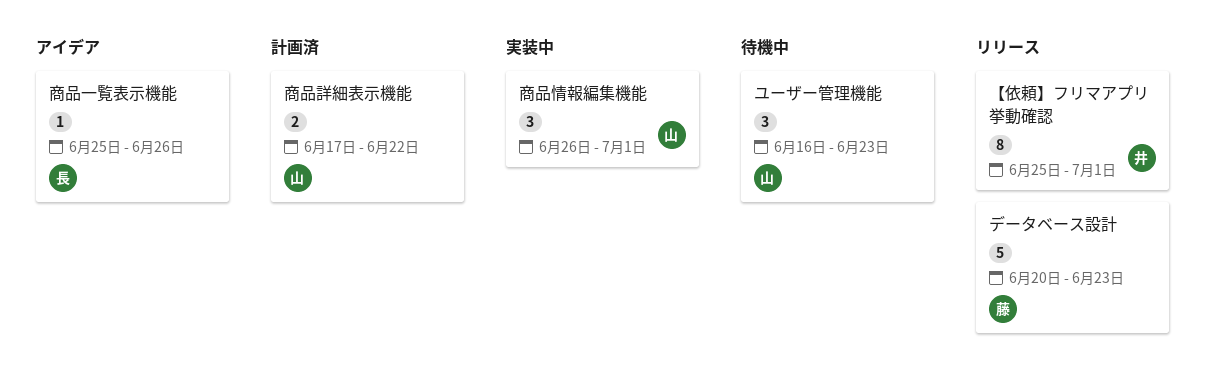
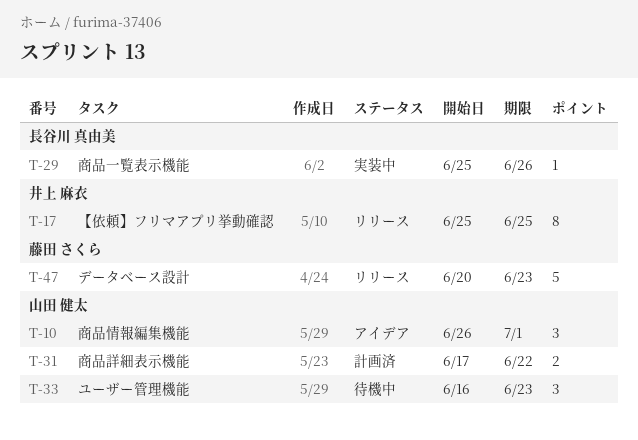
【依頼】フリマアプリ挙動確認, due: Jul 1 -> Jun 25
商品一覧表示機能, status: アイデア -> 実装中
商品情報編集機能, status: 実装中 -> アイデア

